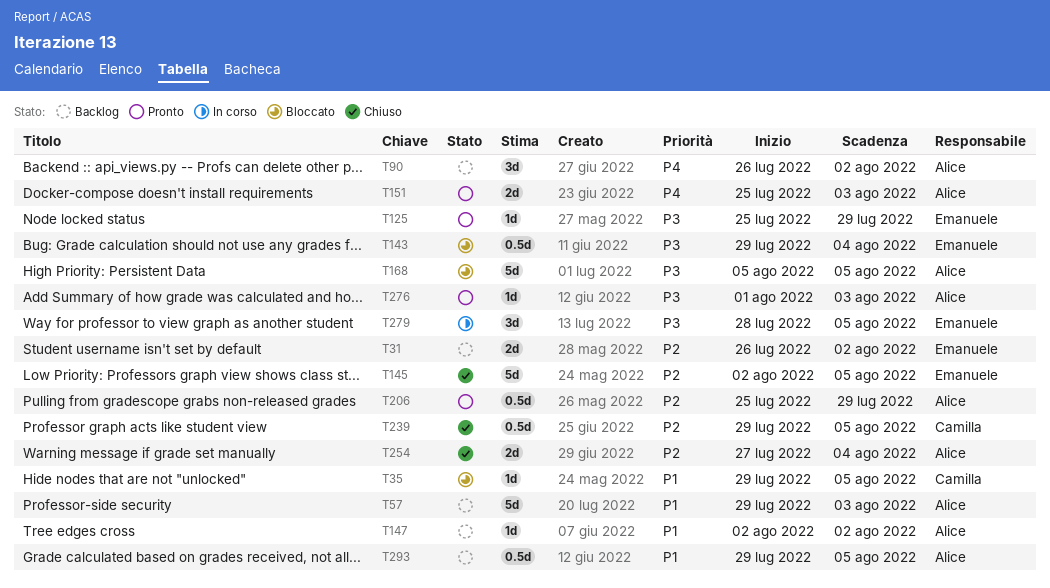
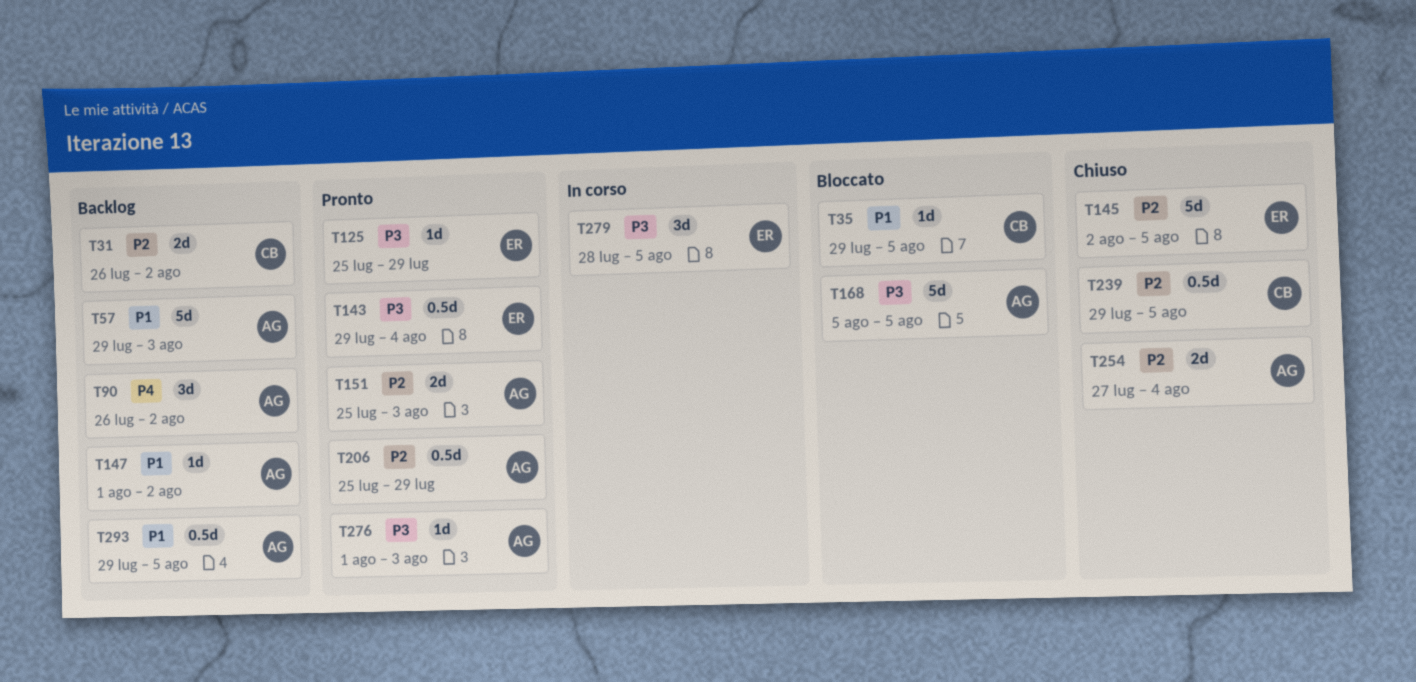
T31, owner: Emanuele -> Camilla
T143, status: Bloccato -> Pronto
T147, start: Aug 2 -> Aug 1
T151, priority: P4 -> P2

